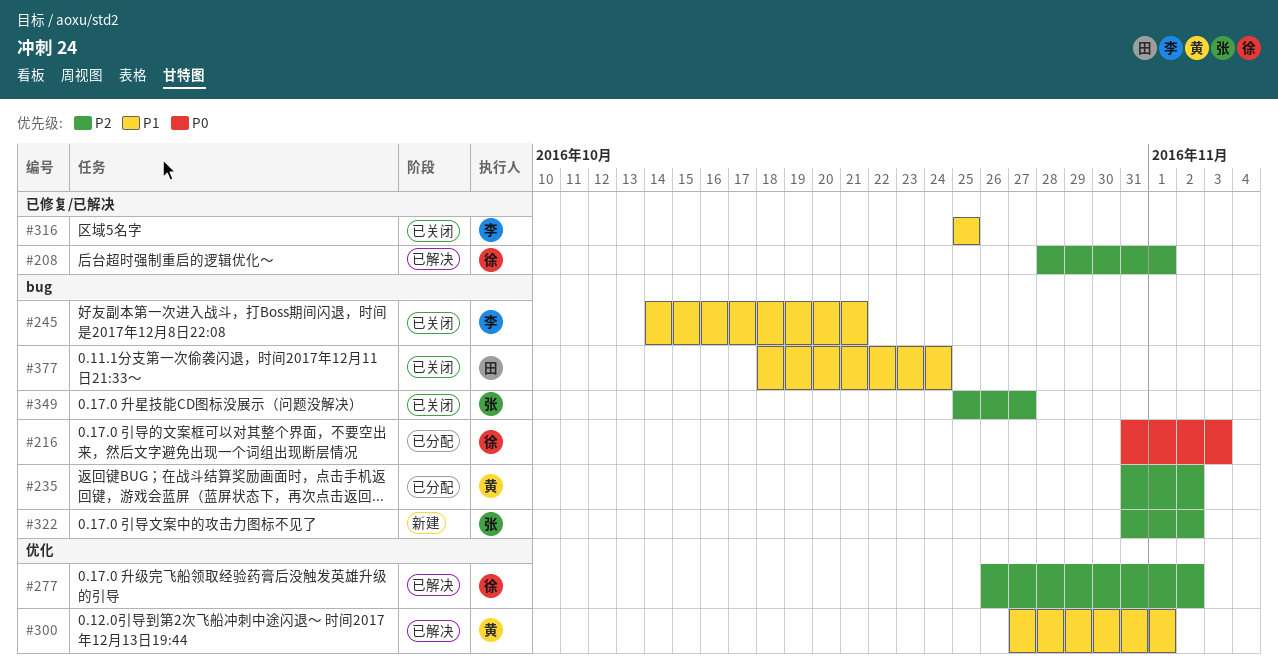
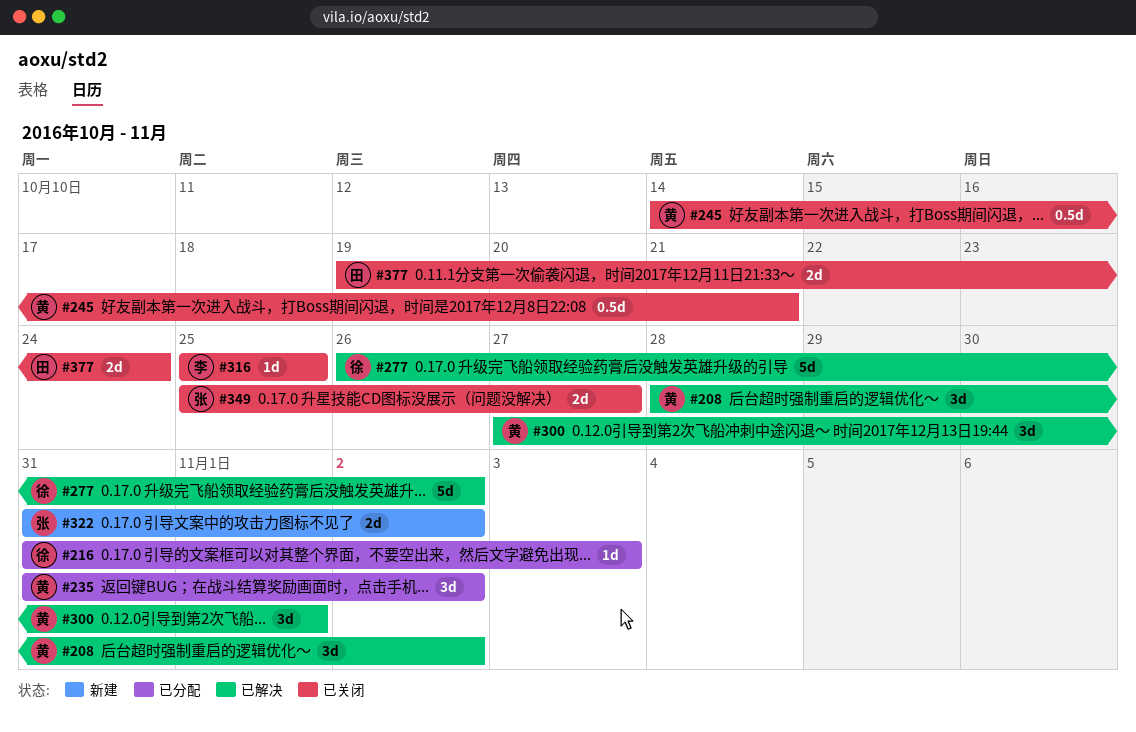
#208, owner: 徐 -> 黄
#208, due: Nov 1 -> Nov 2
#245, owner: 李 -> 黄
#377, start: Oct 18 -> Oct 19

